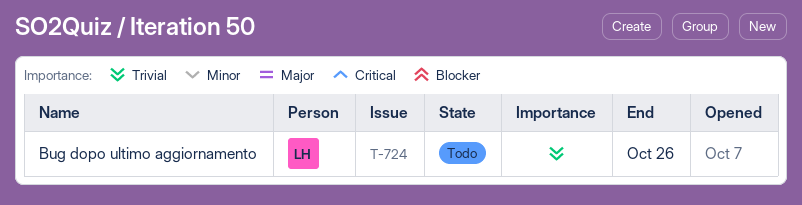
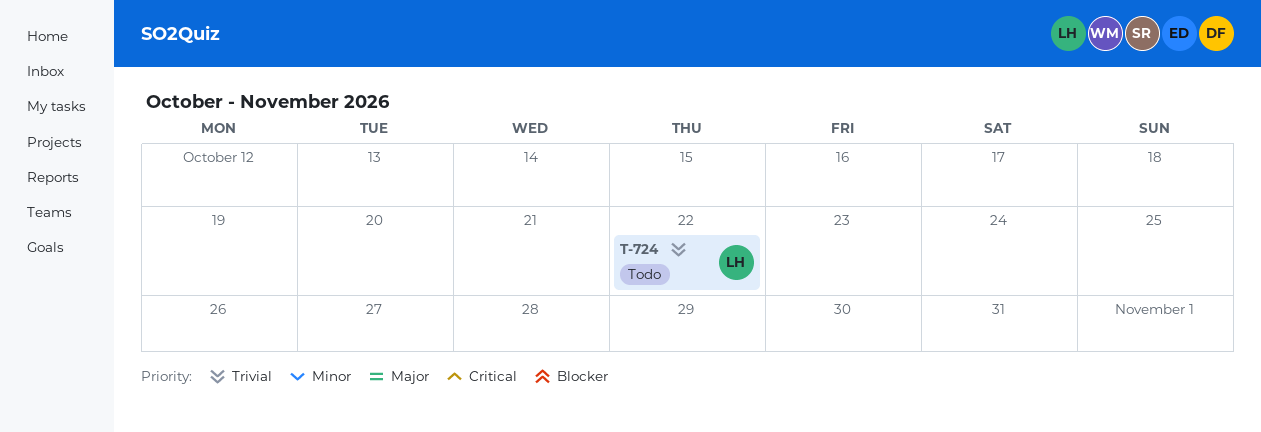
T-724, due: Oct 26 -> Oct 22

